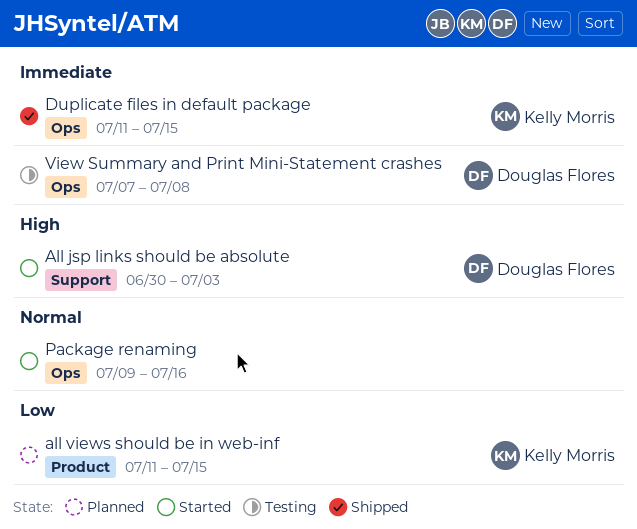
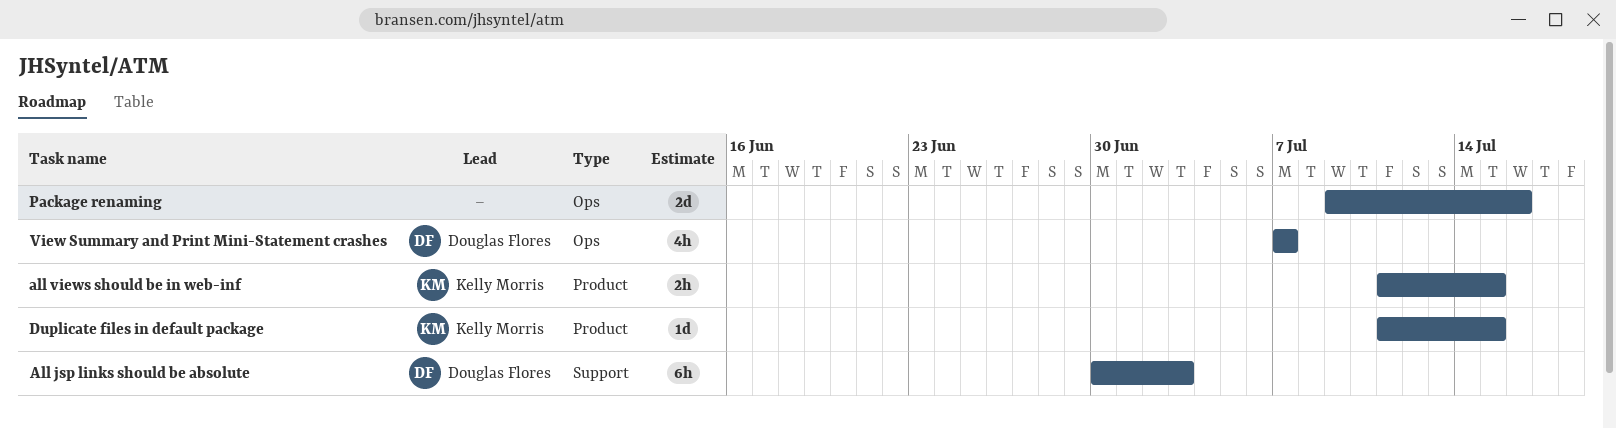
Duplicate files in default package, label: Ops -> Product
View Summary and Print Mini-Statement crashes, due: Jul 8 -> Jul 7

